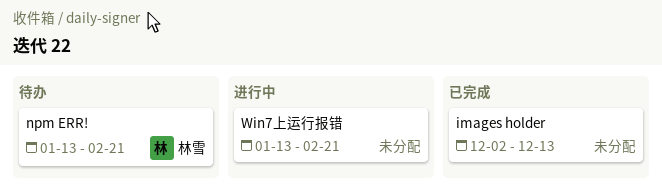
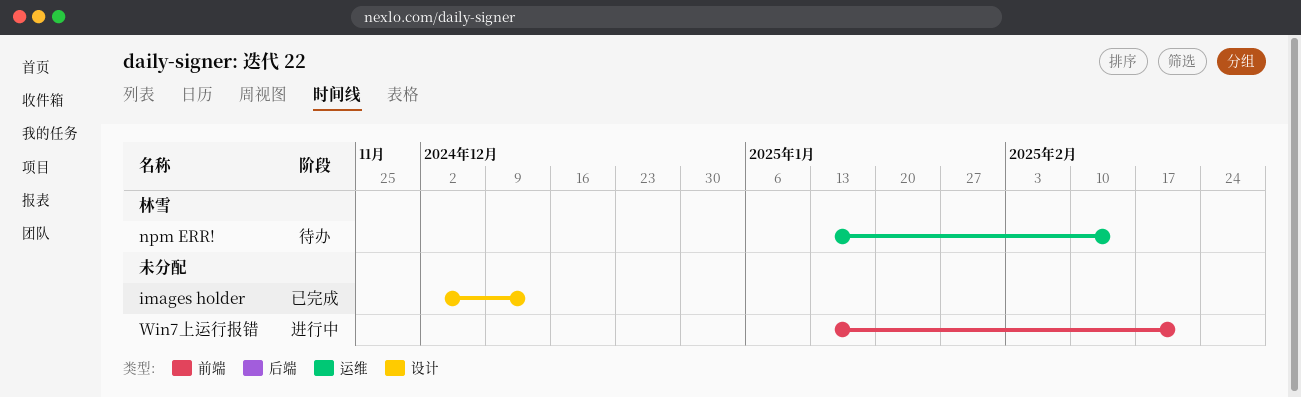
npm ERR!, due: Feb 21 -> Feb 14

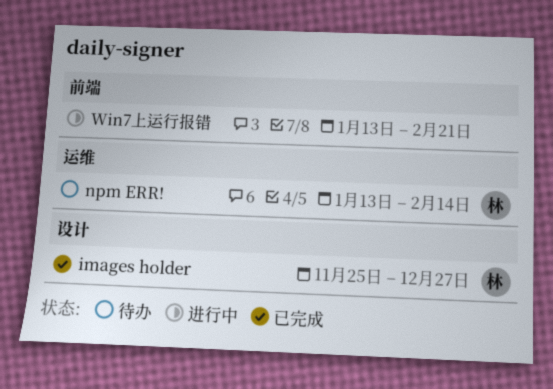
images holder, owner: none -> 林雪
images holder, start: Dec 2 -> Nov 25
images holder, due: Dec 13 -> Dec 27

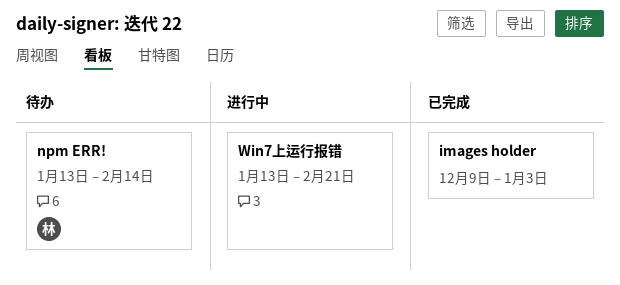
images holder, owner: 林 -> none
images holder, start: Nov 25 -> Dec 9
images holder, due: Dec 27 -> Jan 3

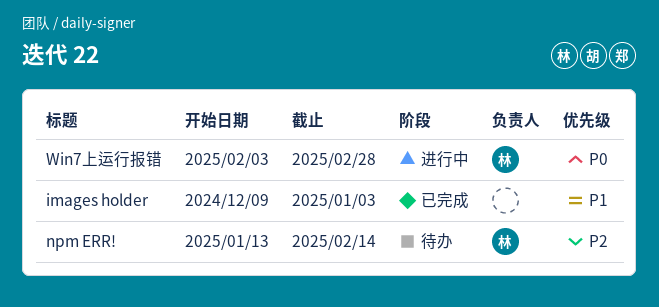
Win7上运行报错, owner: none -> 林
Win7上运行报错, start: Jan 13 -> Feb 3
Win7上运行报错, due: Feb 21 -> Feb 28

